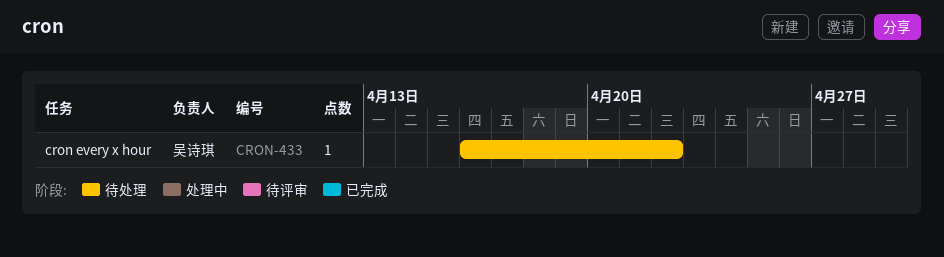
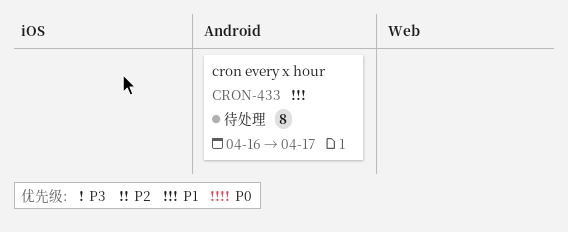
CRON-433, estimate: 1 -> 8
CRON-433, due: Apr 22 -> Apr 17

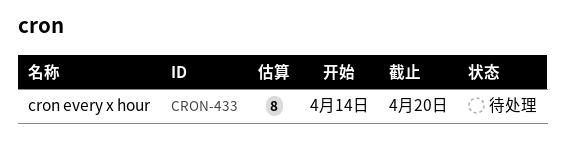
CRON-433, start: Apr 16 -> Apr 14
CRON-433, due: Apr 17 -> Apr 20

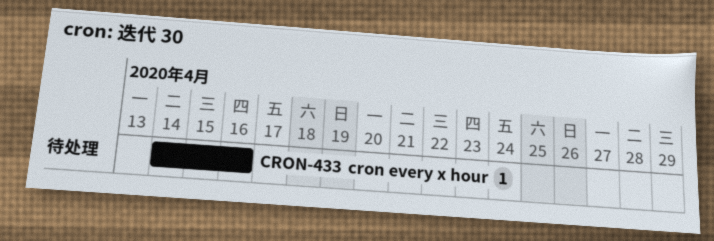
CRON-433, estimate: 8 -> 1
CRON-433, due: Apr 20 -> Apr 16

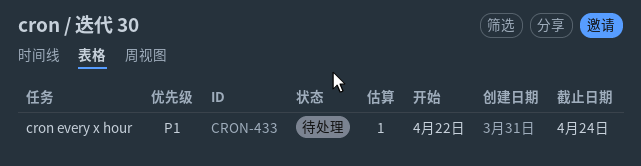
CRON-433, start: Apr 14 -> Apr 22
CRON-433, due: Apr 16 -> Apr 24

